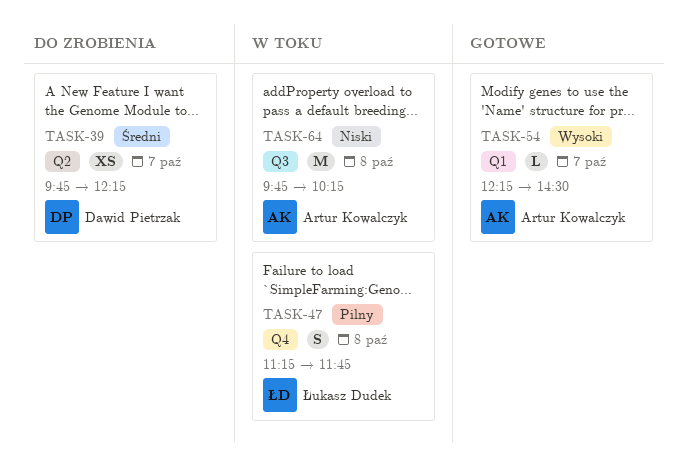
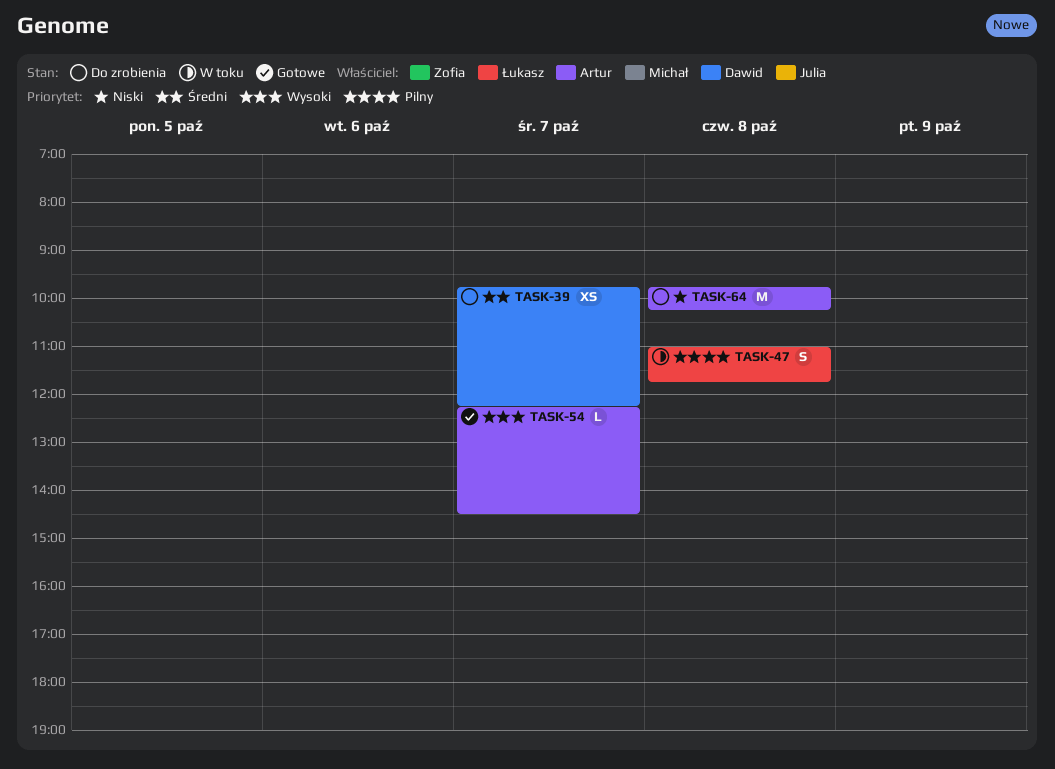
TASK-47, begins: 11:15 -> 11:00
TASK-64, status: W toku -> Do zrobienia

